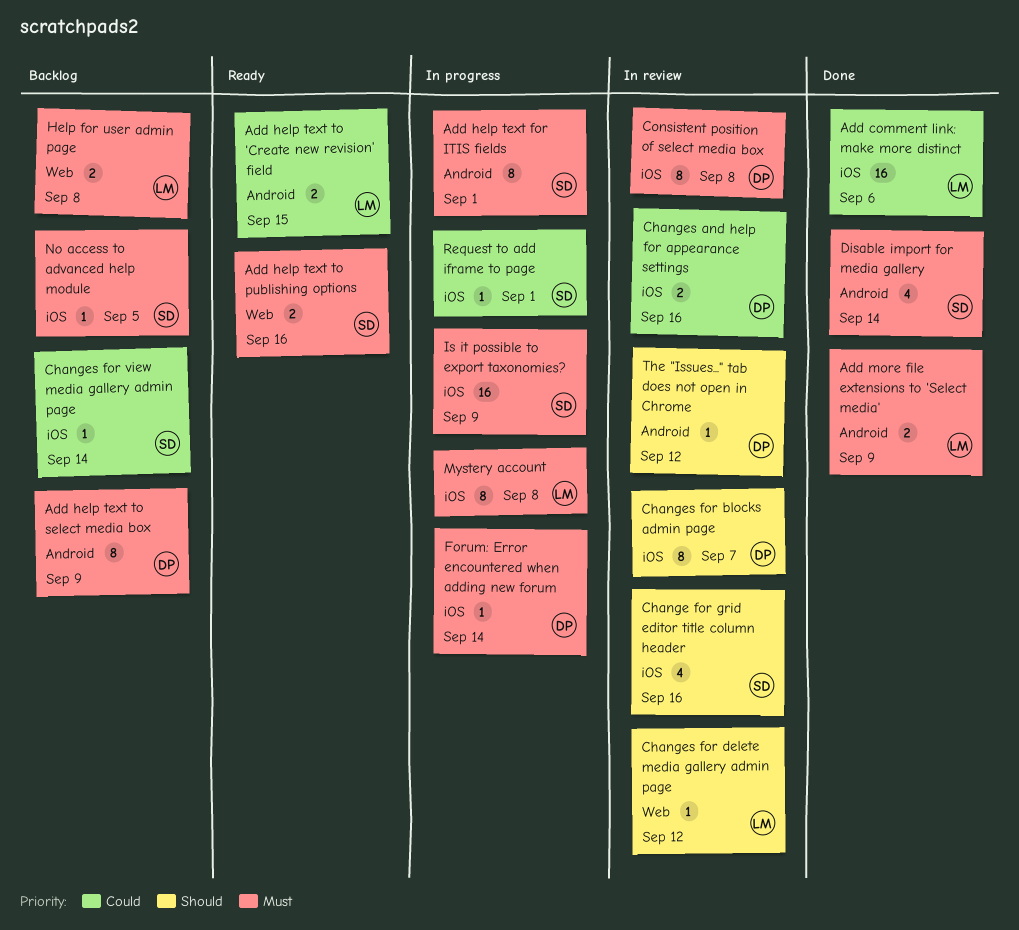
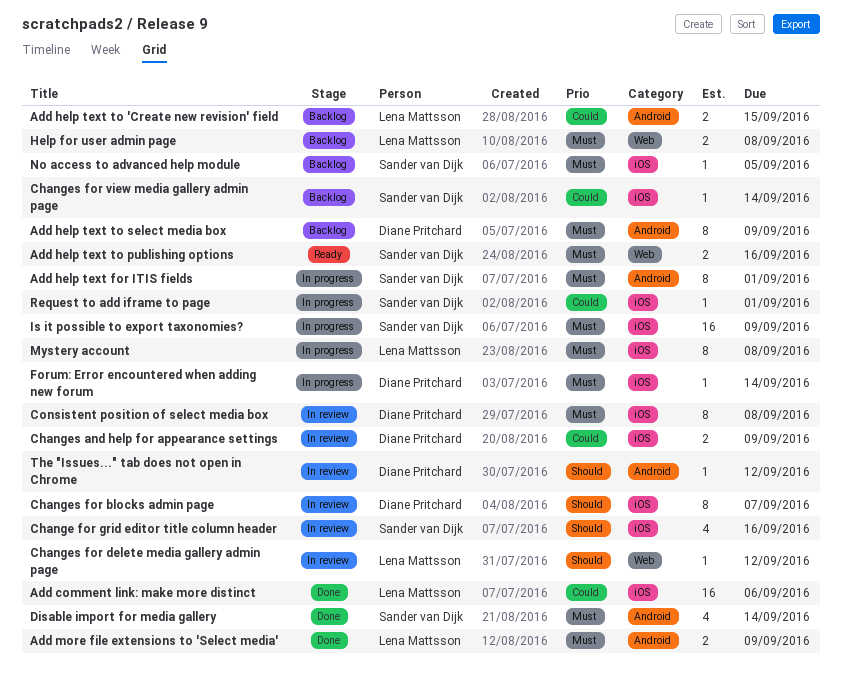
Add help text to 'Create new revision' field, status: Ready -> Backlog
Changes and help for appearance settings, due: Sep 16 -> Sep 9

